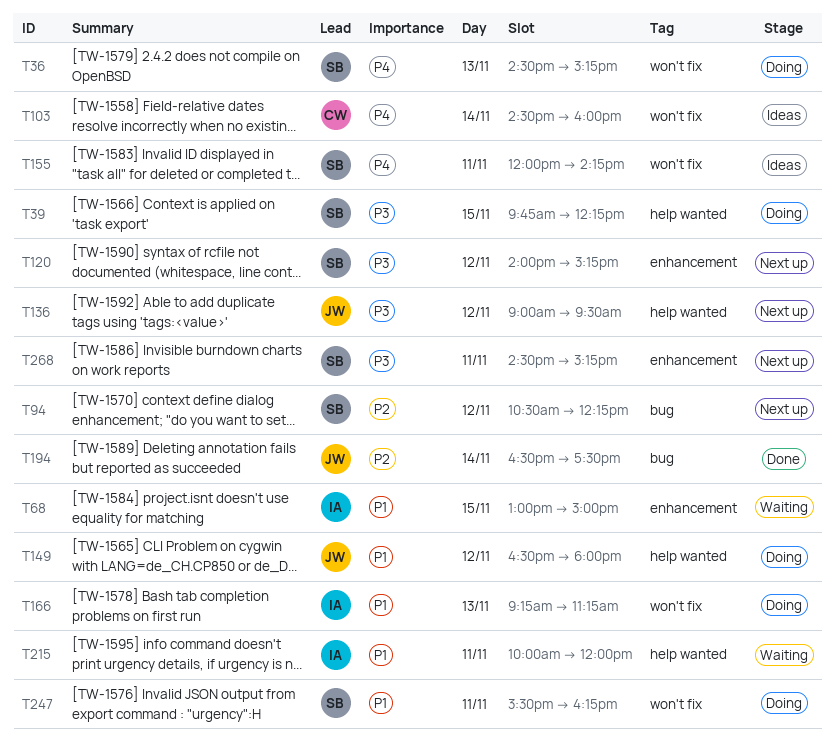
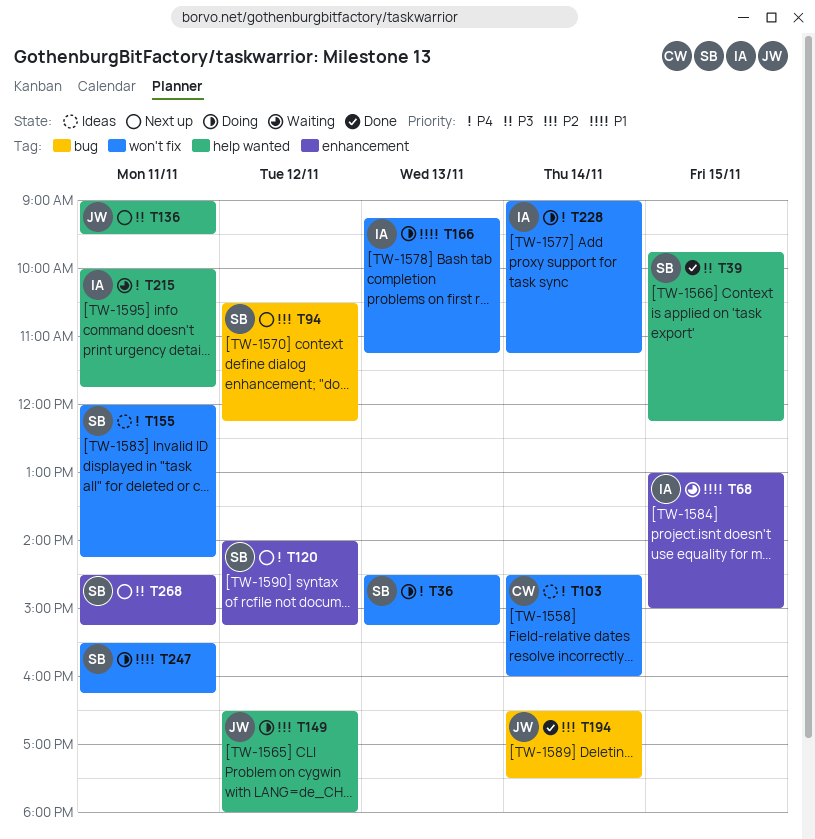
T39, status: Doing -> Done
T120, priority: P3 -> P4
T136, day: Nov 12 -> Nov 11
T149, priority: P1 -> P2
T215, priority: P1 -> P4
T215, ends: 12:00 -> 11:45
T228: none -> present

